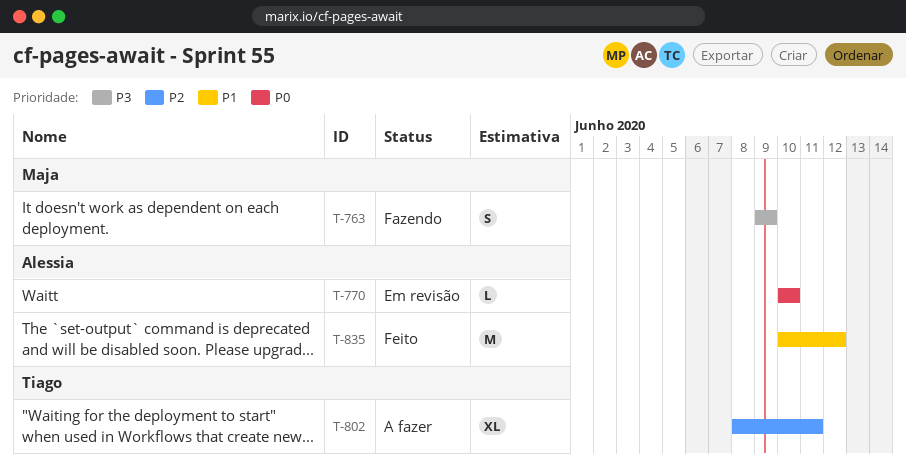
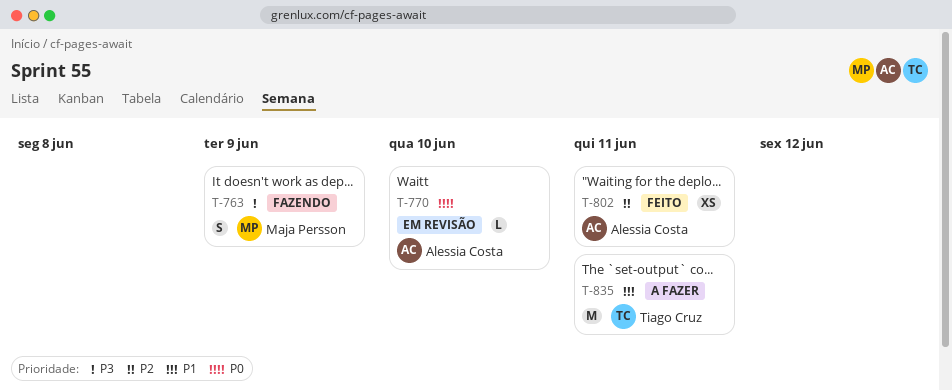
T-802, status: A fazer -> Feito
T-802, owner: Tiago Cruz -> Alessia Costa
T-802, estimate: XL -> XS
T-835, status: Feito -> A fazer
T-835, owner: Alessia Costa -> Tiago Cruz
T-835, due: Jun 12 -> Jun 11

